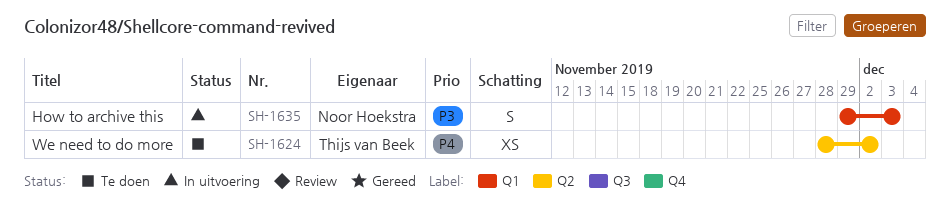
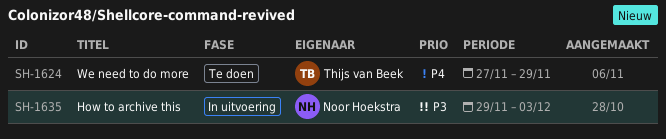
SH-1624, start: Nov 28 -> Nov 27
SH-1624, due: Dec 2 -> Nov 29

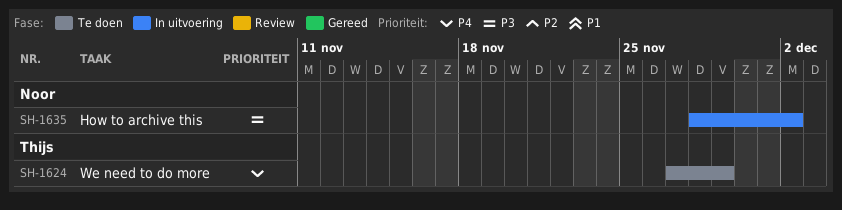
SH-1635, start: Nov 29 -> Nov 28
SH-1635, due: Dec 3 -> Dec 2

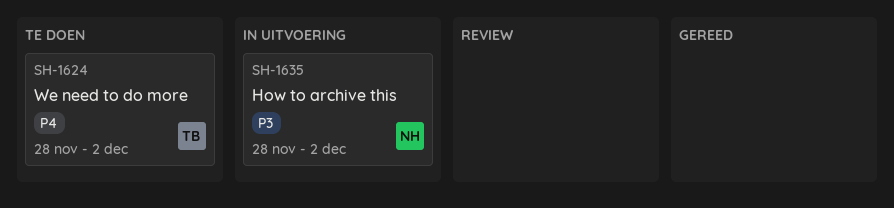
SH-1624, start: Nov 27 -> Nov 28
SH-1624, due: Nov 29 -> Dec 2

